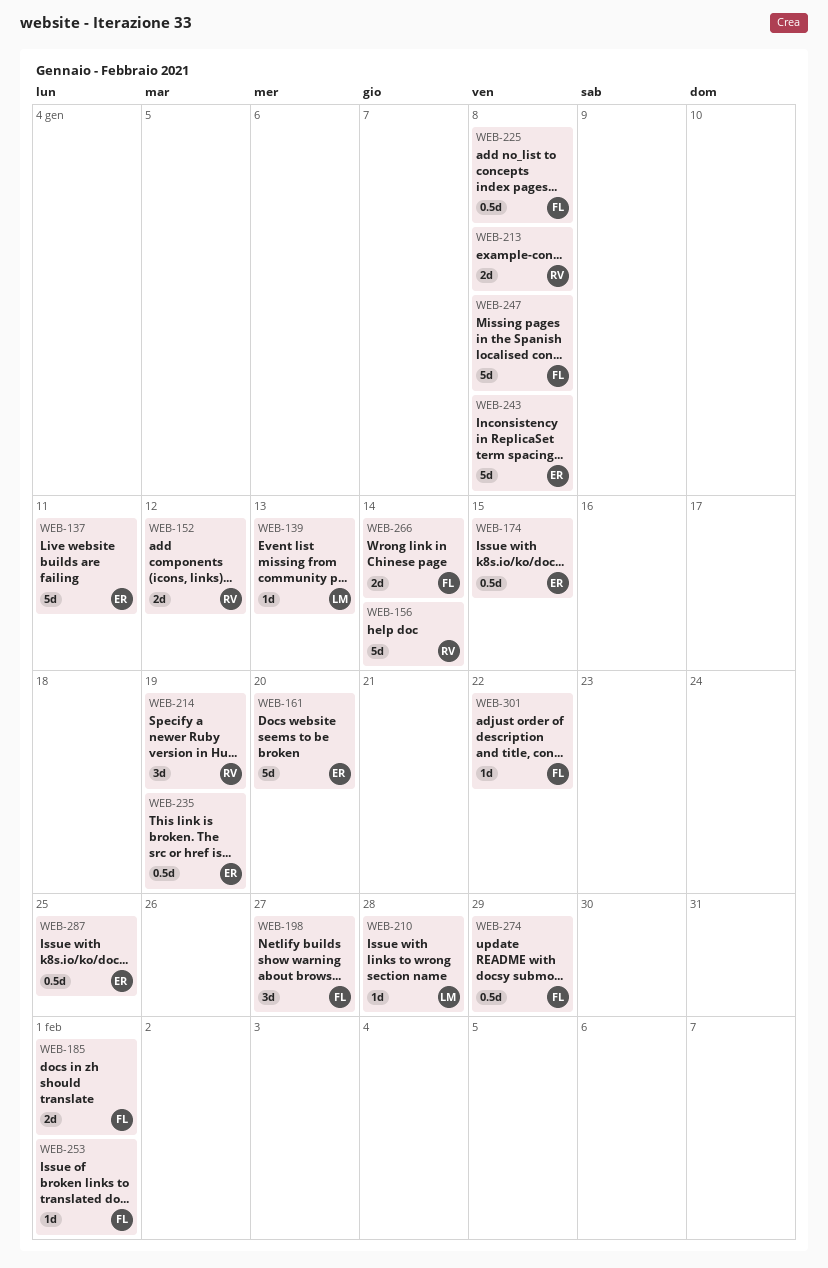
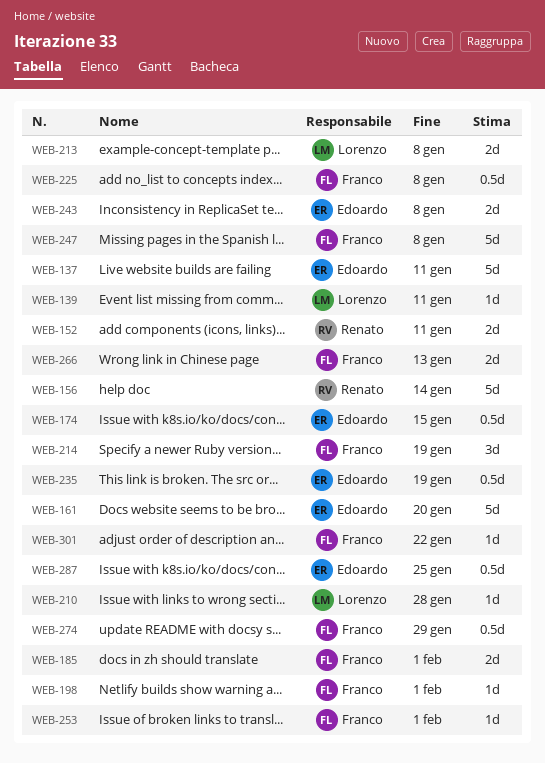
WEB-139, due: Jan 13 -> Jan 11
WEB-152, due: Jan 12 -> Jan 11
WEB-198, estimate: 3d -> 1d
WEB-198, due: Jan 27 -> Feb 1
WEB-213, owner: Renato -> Lorenzo
WEB-214, owner: Renato -> Franco
WEB-243, estimate: 5d -> 2d
WEB-266, due: Jan 14 -> Jan 13

